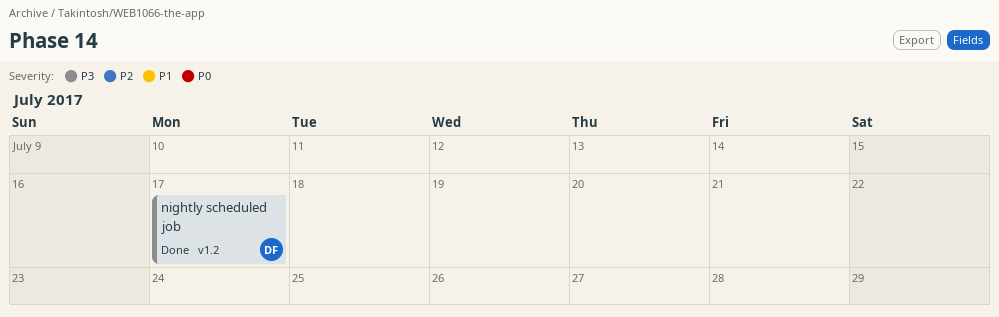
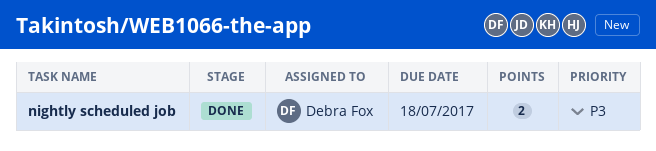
nightly scheduled job, due: Jul 17 -> Jul 18

